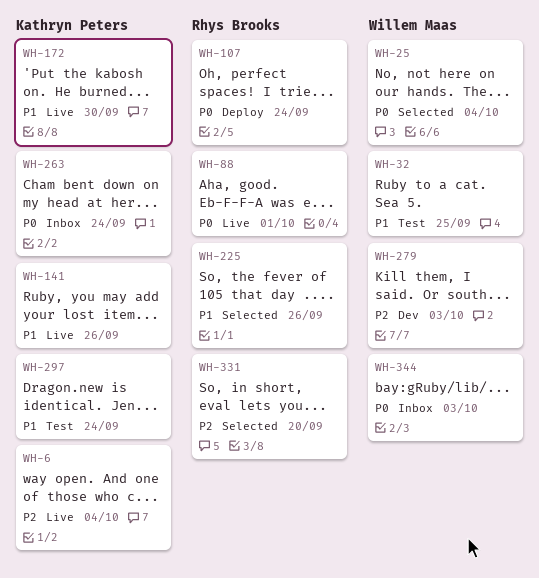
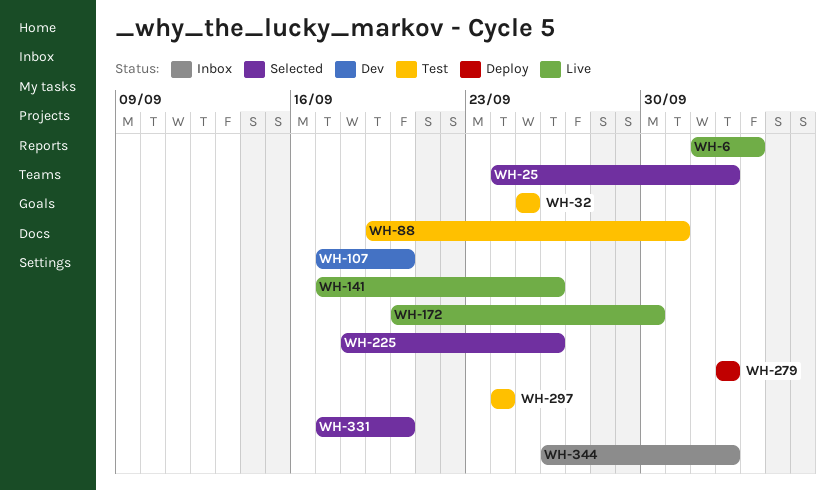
WH-25, due: Oct 4 -> Oct 3
WH-88, status: Live -> Test
WH-107, status: Deploy -> Dev
WH-107, due: Sep 24 -> Sep 20
WH-263: present -> none
WH-279, status: Dev -> Deploy

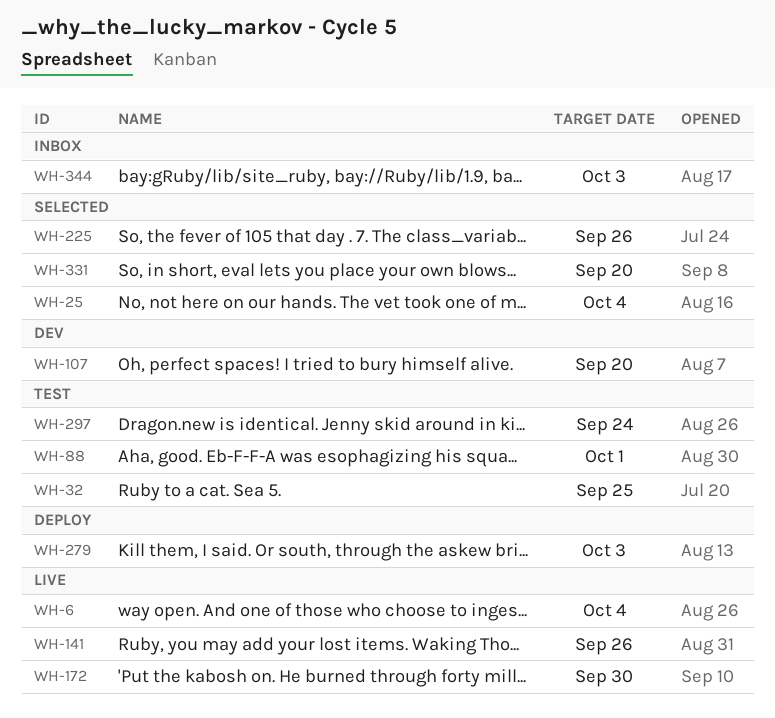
WH-25, due: Oct 3 -> Oct 4

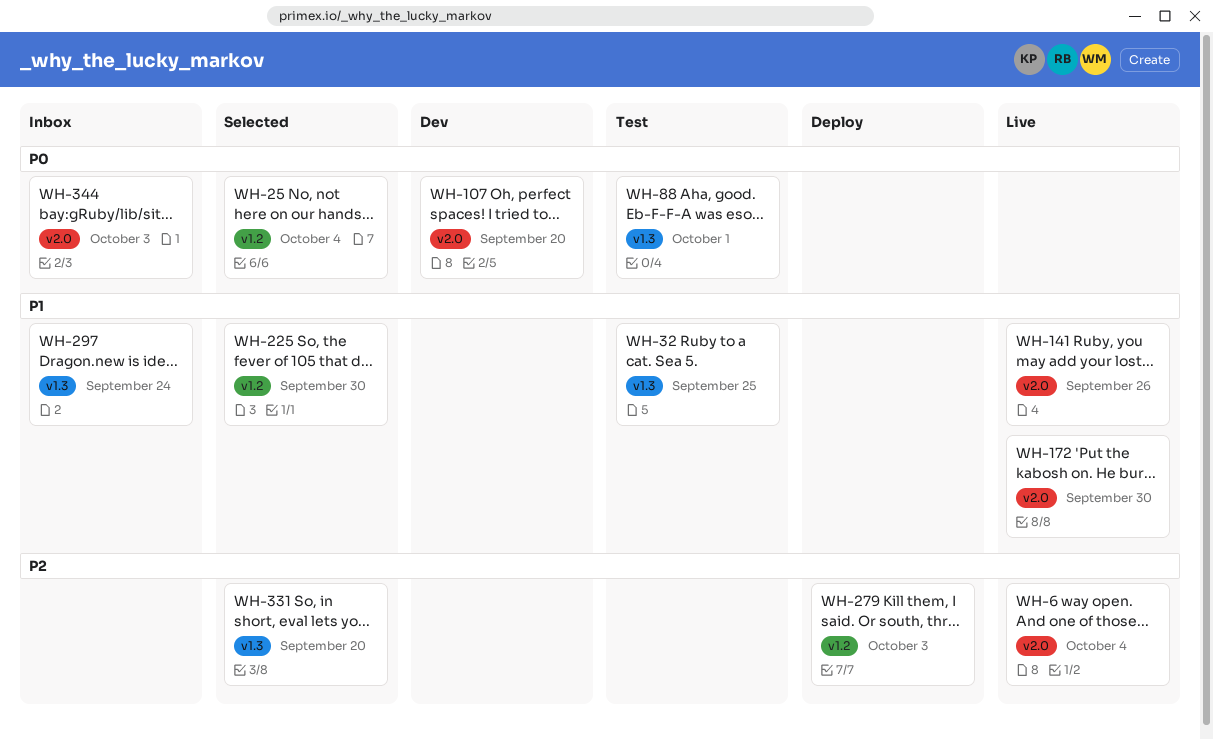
WH-225, due: Sep 26 -> Sep 30
WH-297, status: Test -> Inbox

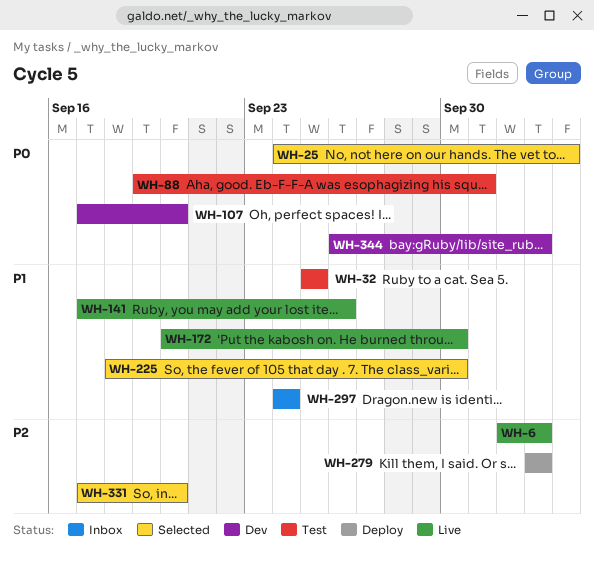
WH-6, due: Oct 4 -> Oct 3
WH-344, status: Inbox -> Dev

